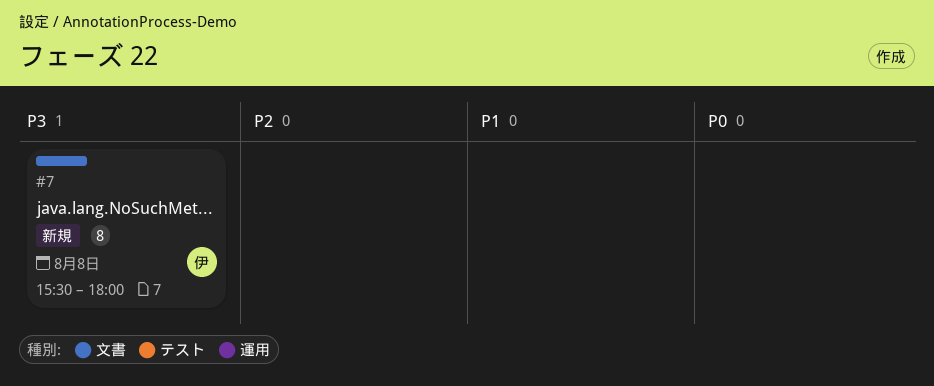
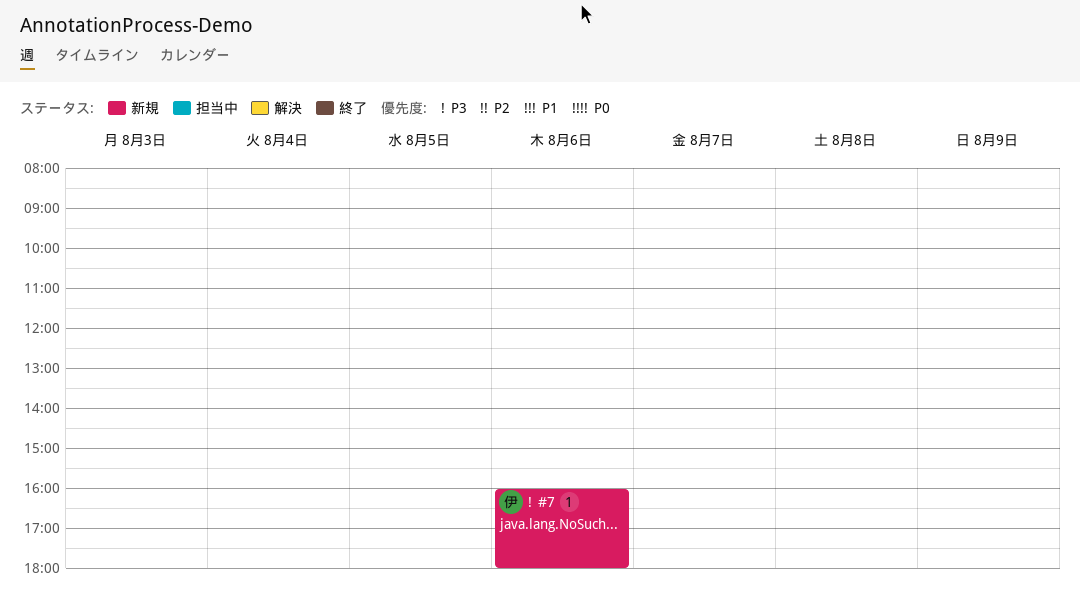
#7, estimate: 8 -> 1
#7, day: Aug 8 -> Aug 6
#7, begins: 15:30 -> 16:00

